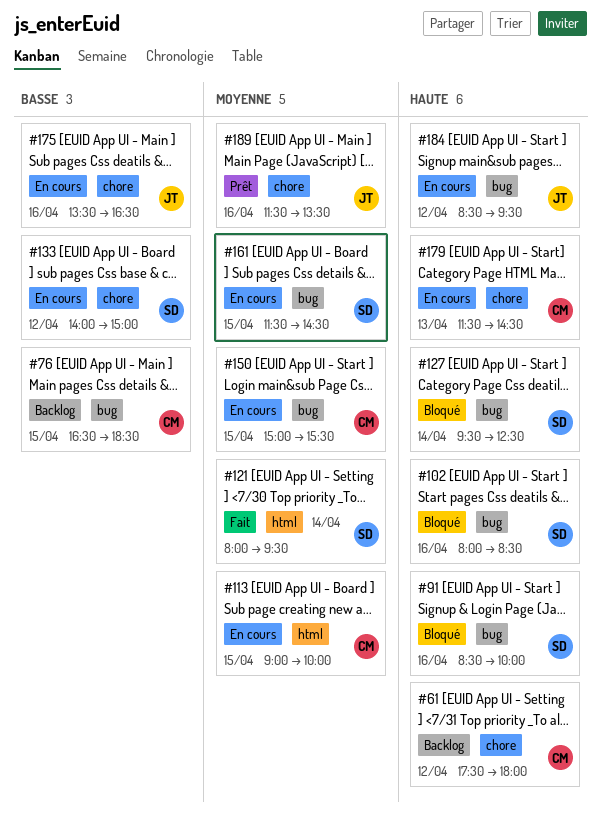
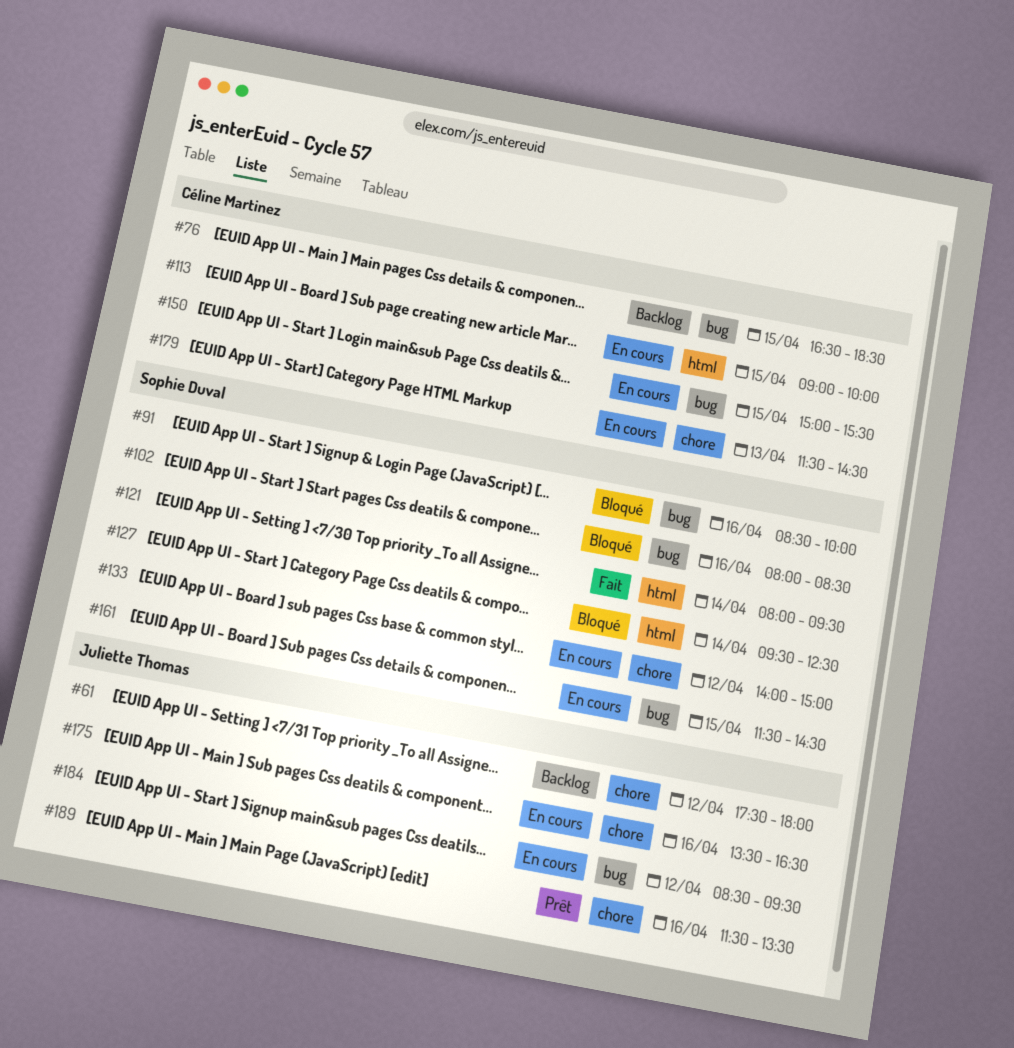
#61, owner: Céline Martinez -> Juliette Thomas
#127, label: bug -> html

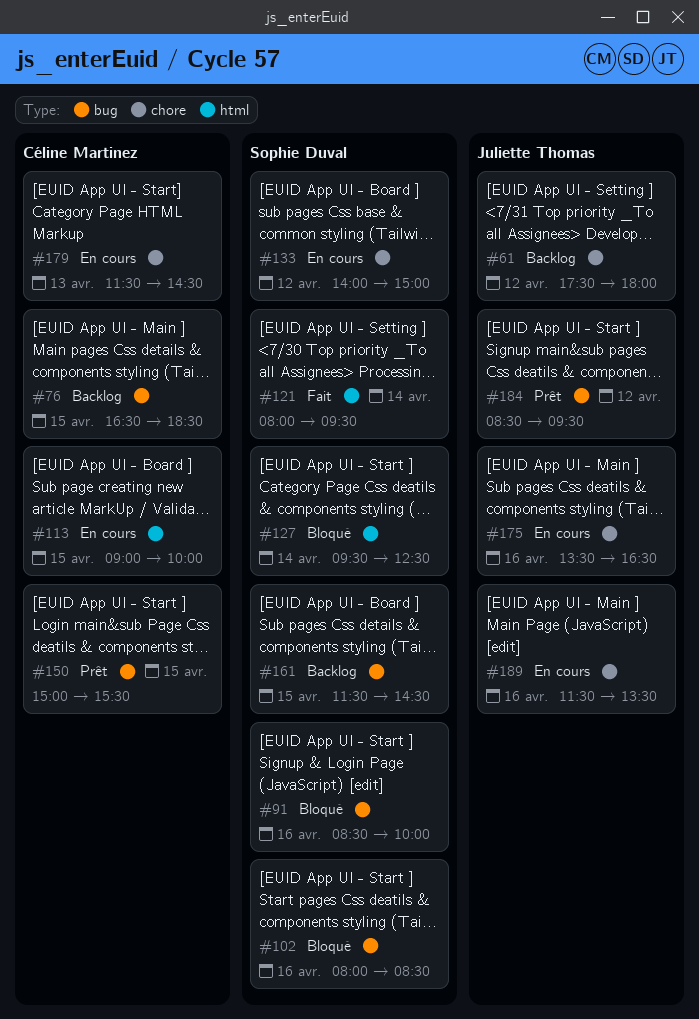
#150, status: En cours -> Prêt
#161, status: En cours -> Backlog
#184, status: En cours -> Prêt
#189, status: Prêt -> En cours

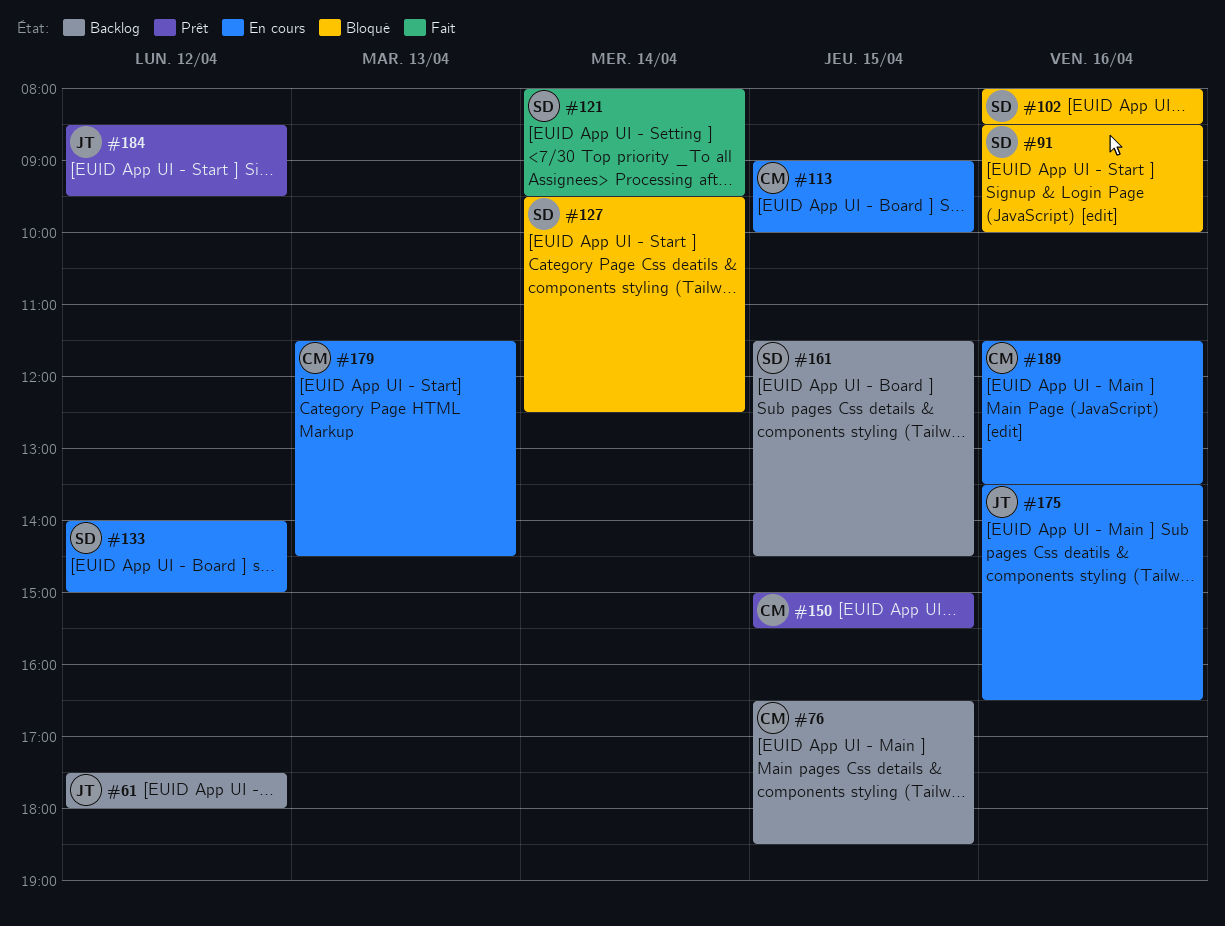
#189, owner: Juliette Thomas -> Céline Martinez

